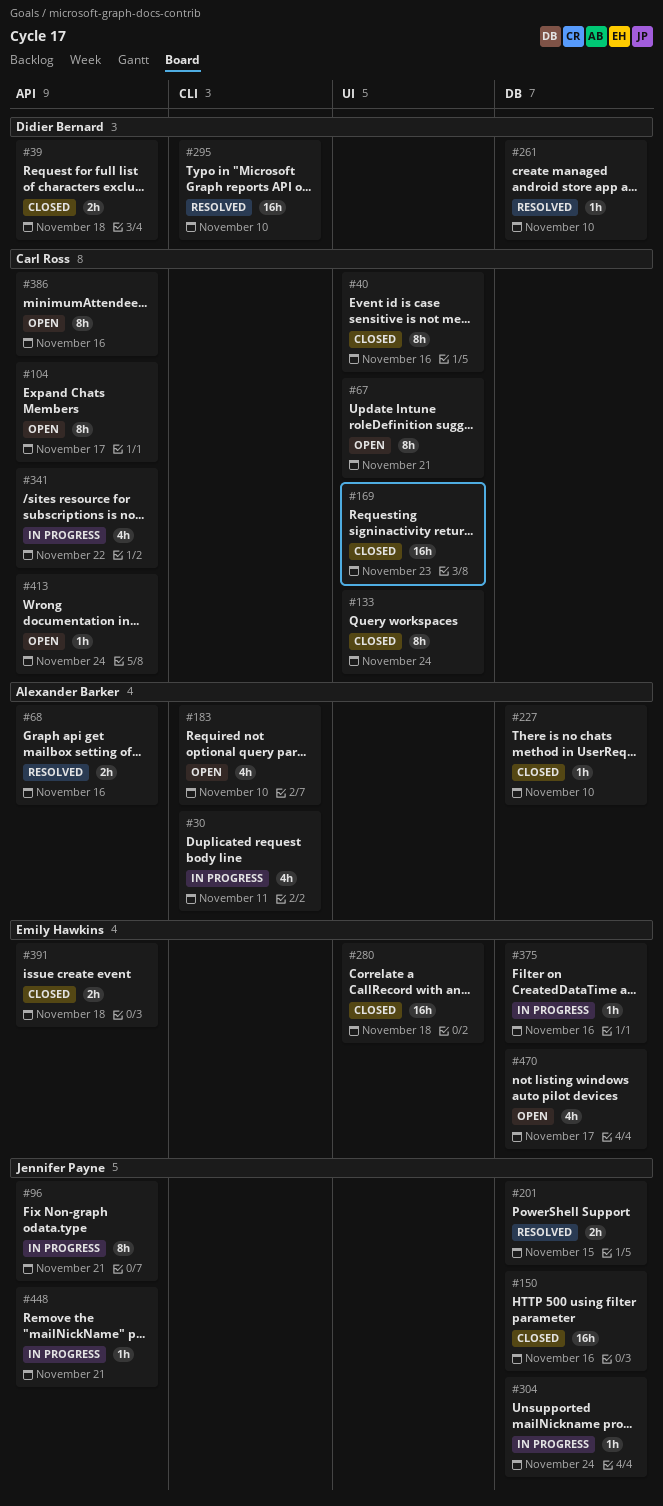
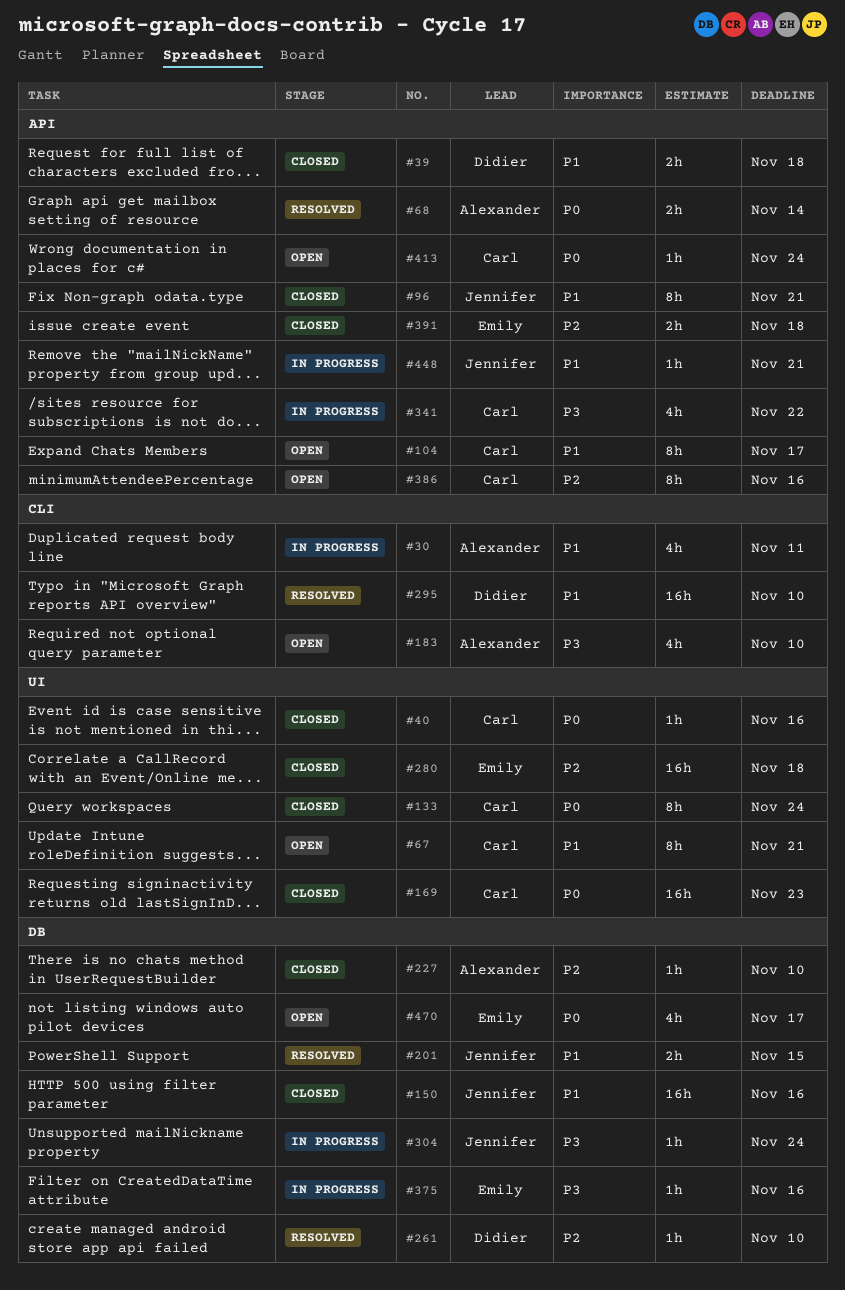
#40, estimate: 8h -> 1h
#68, due: Nov 16 -> Nov 14
#96, status: In progress -> Closed

